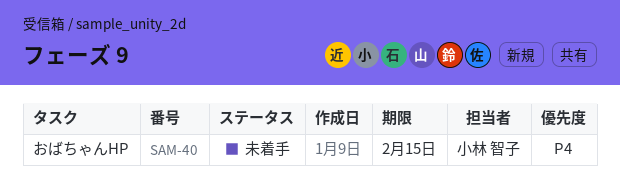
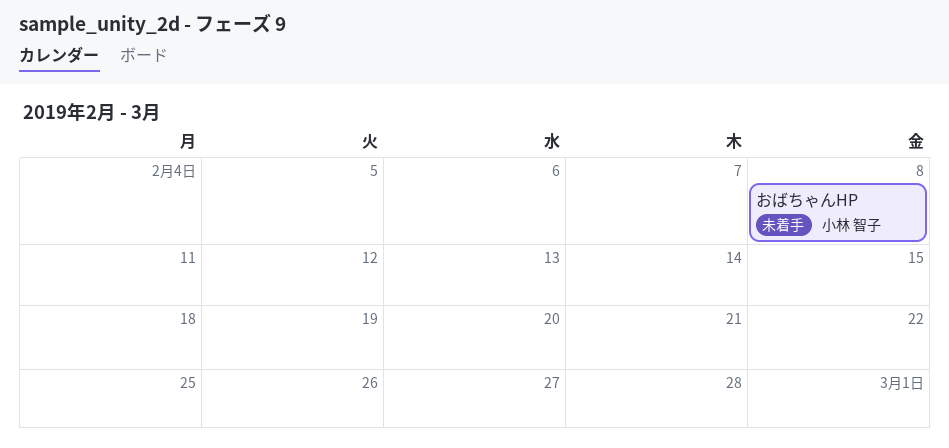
おばちゃんHP, due: Feb 15 -> Feb 8

